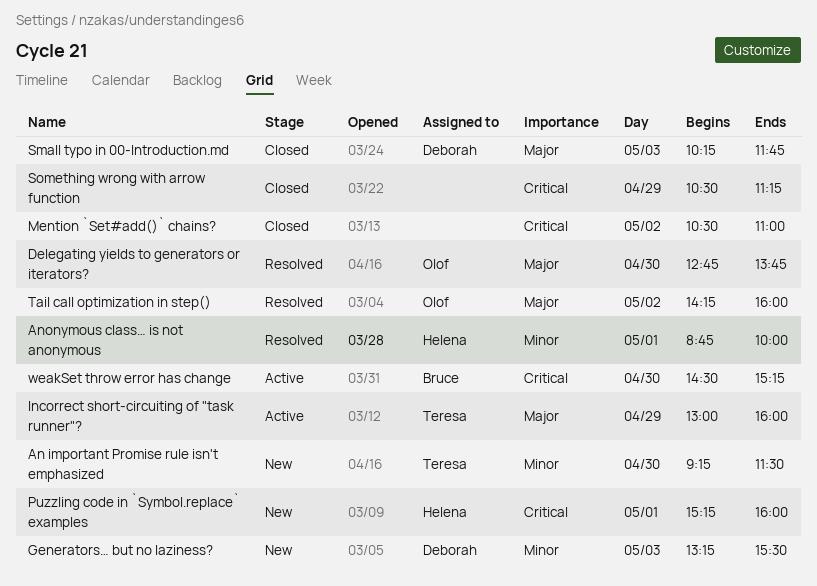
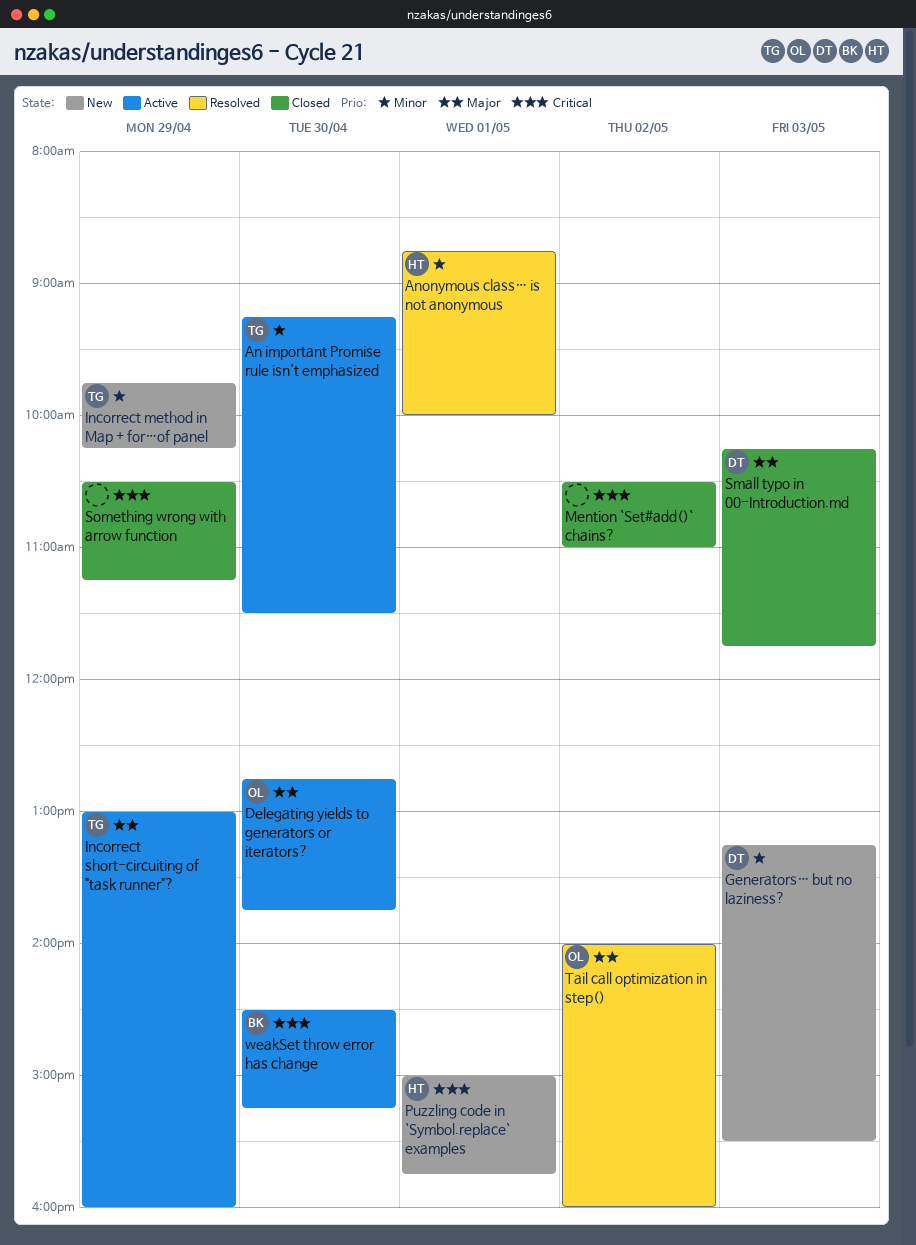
An important Promise rule isn't emphasized, status: New -> Active
Delegating yields to generators or iterators?, status: Resolved -> Active
Incorrect method in Map + for…of panel: none -> present
Puzzling code in `Symbol.replace` examples, begins: 15:15 -> 15:00
Puzzling code in `Symbol.replace` examples, ends: 16:00 -> 15:45
Tail call optimization in step(), begins: 14:15 -> 14:00

